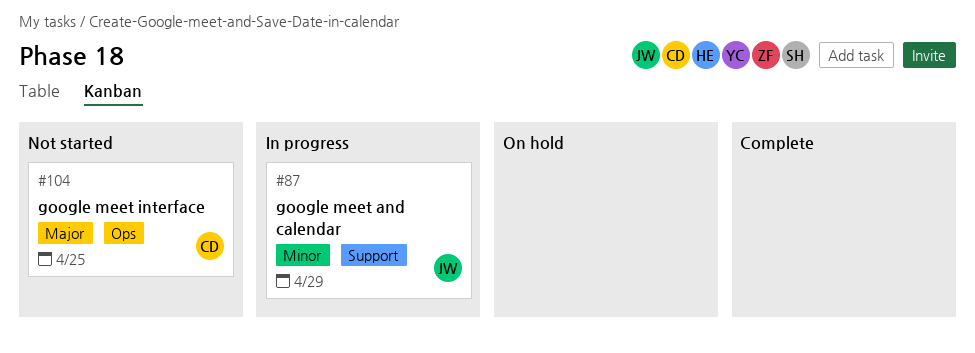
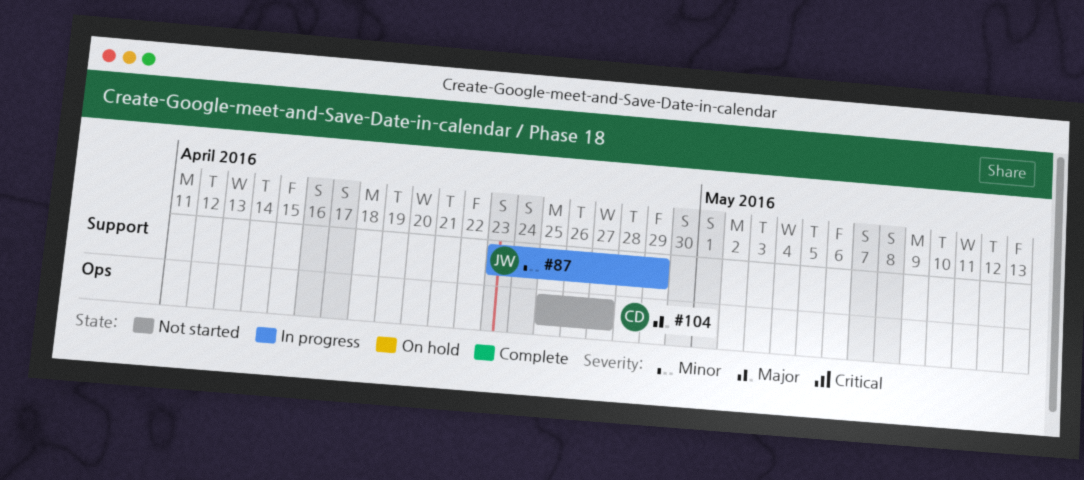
#104, due: Apr 25 -> Apr 27

